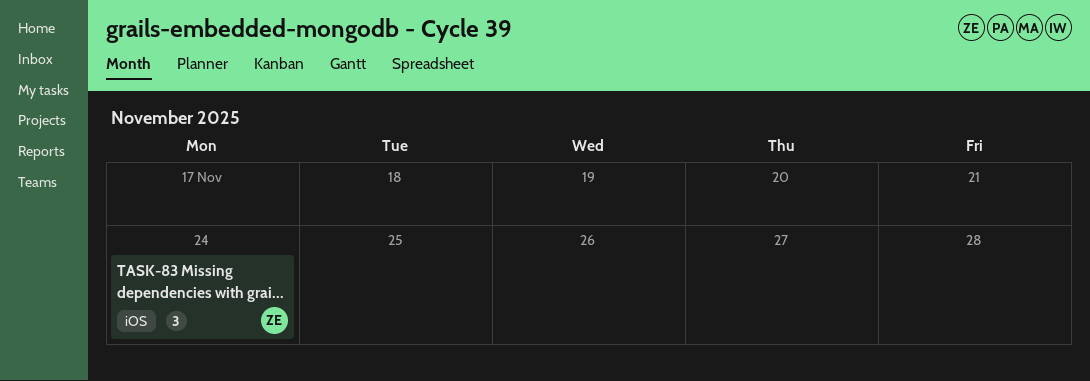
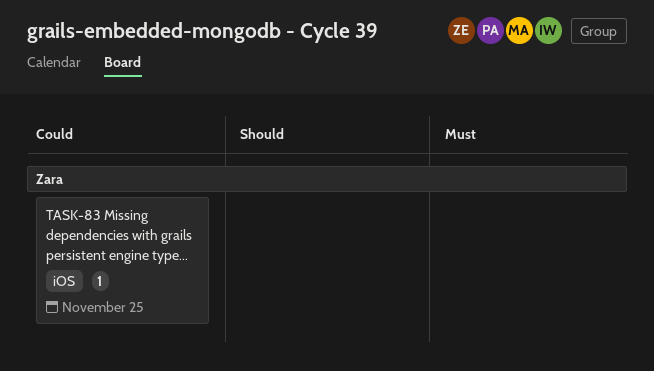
TASK-83, estimate: 3 -> 1
TASK-83, due: Nov 24 -> Nov 25

